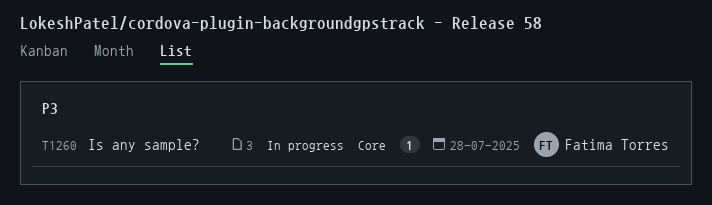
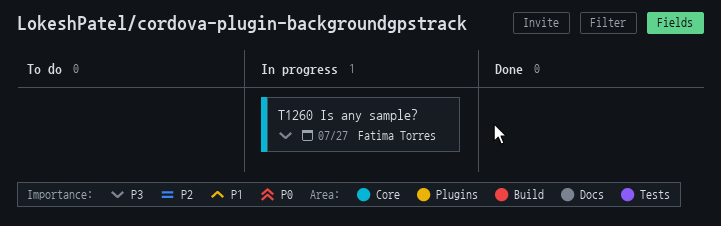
T1260, due: Jul 28 -> Jul 27

